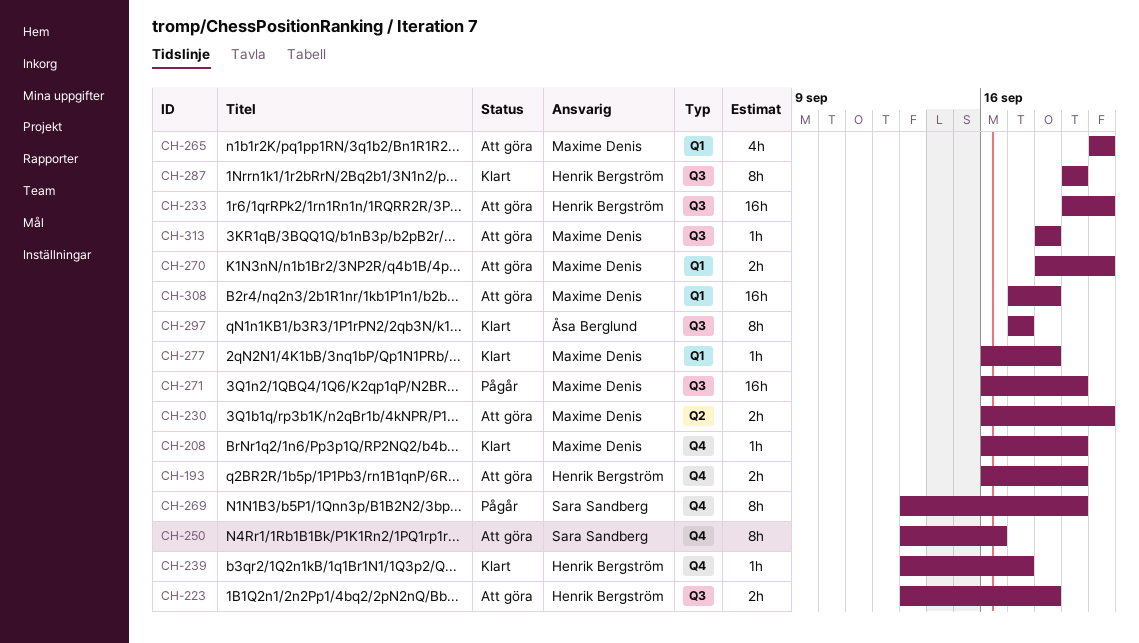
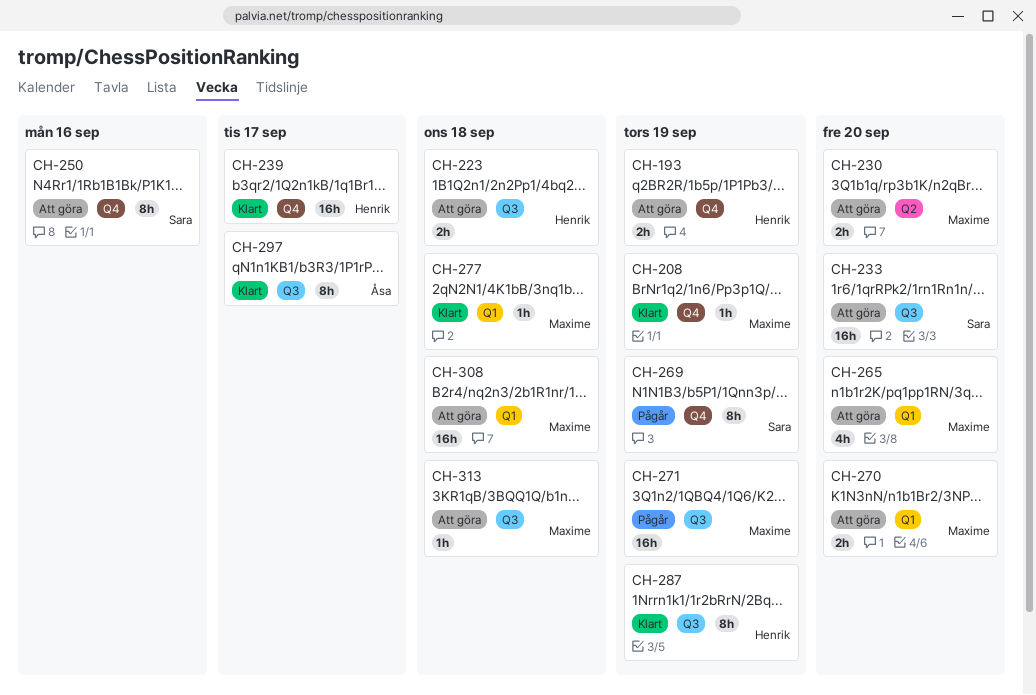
CH-233, owner: Henrik Bergström -> Sara Sandberg
CH-239, estimate: 1h -> 16h

